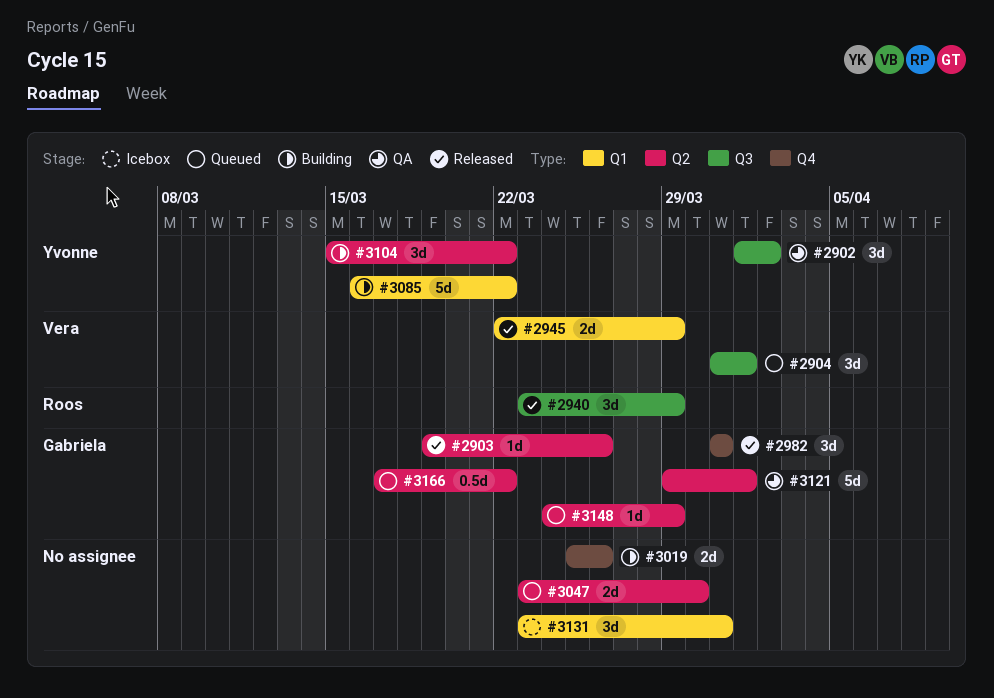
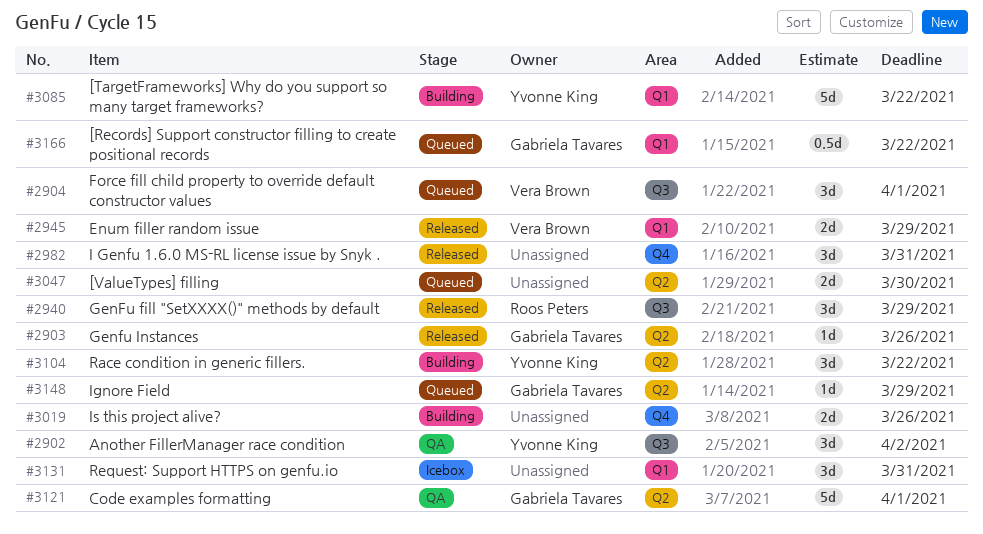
#2982, owner: Gabriela Tavares -> none
#3166, label: Q2 -> Q1

